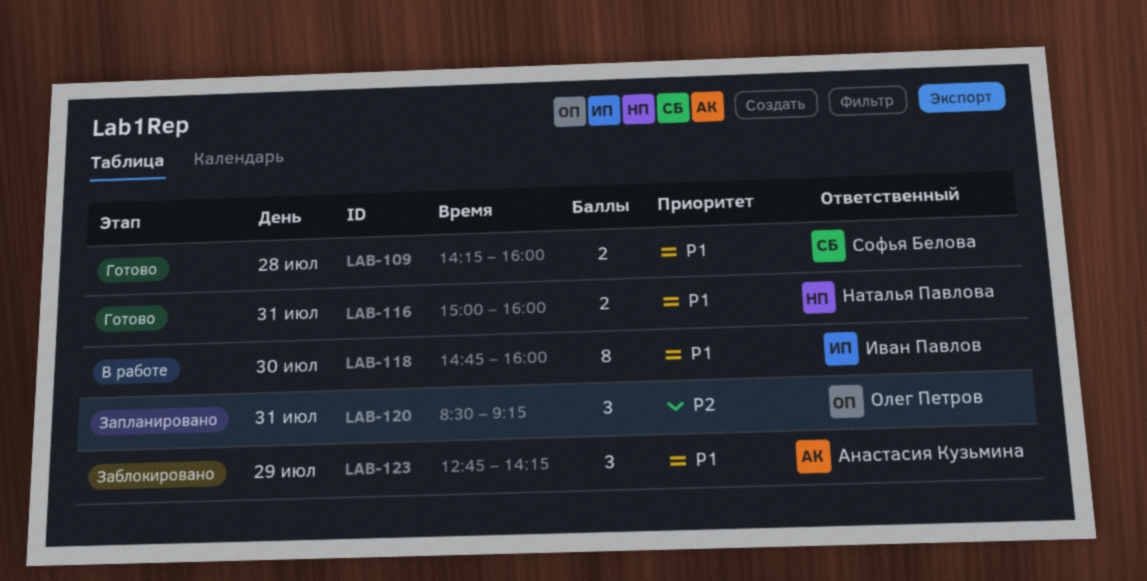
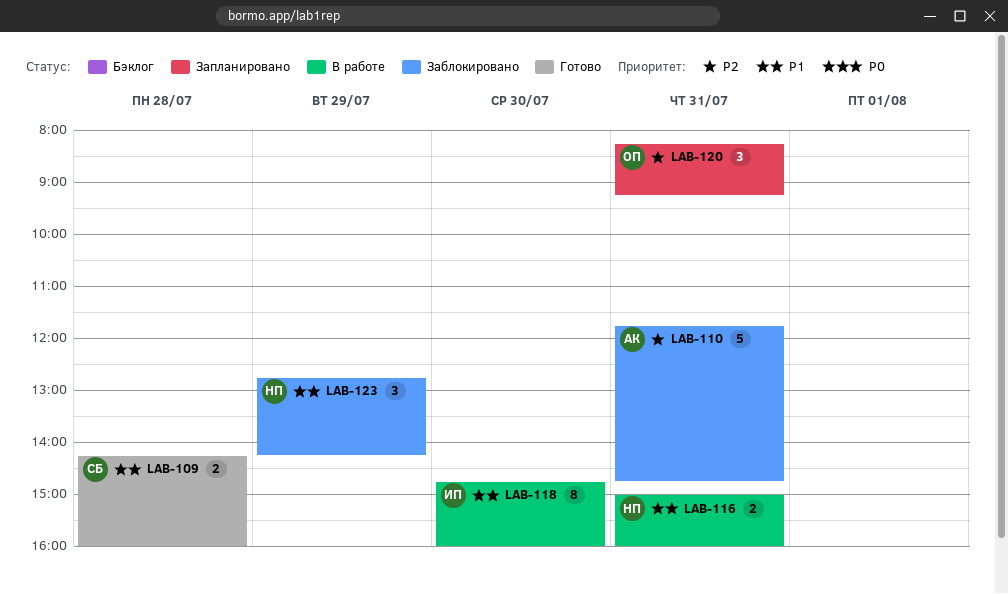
LAB-110: none -> present
LAB-116, status: Готово -> В работе
LAB-120, begins: 08:30 -> 08:15
LAB-123, owner: Анастасия Кузьмина -> Наталья Павлова

